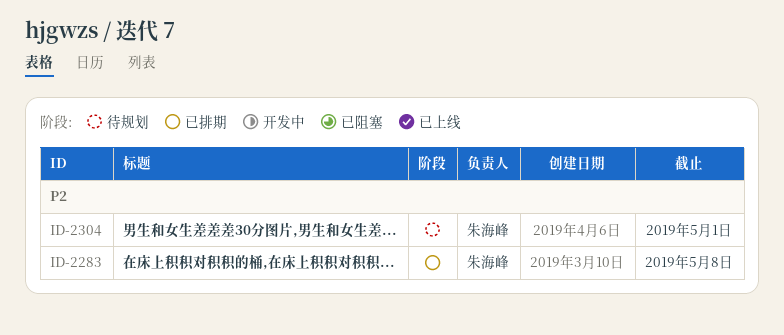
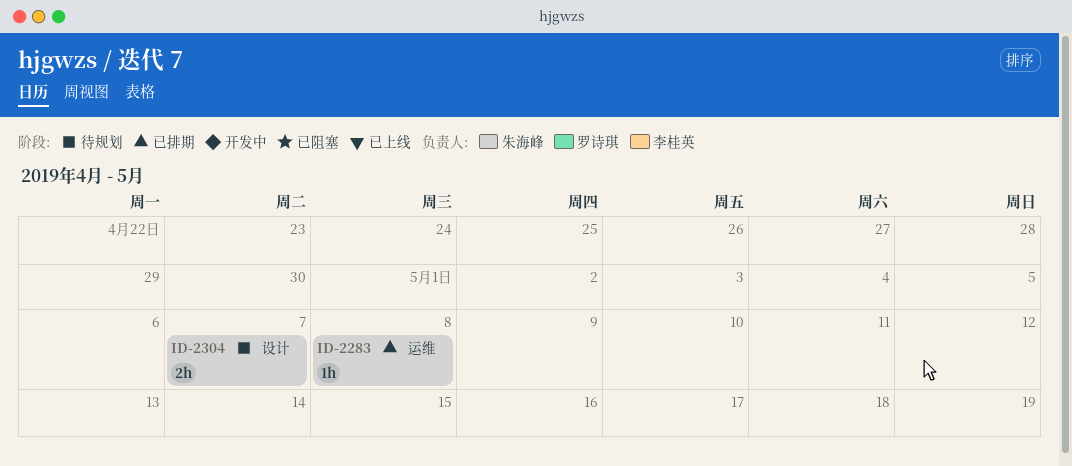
ID-2304, due: May 1 -> May 7

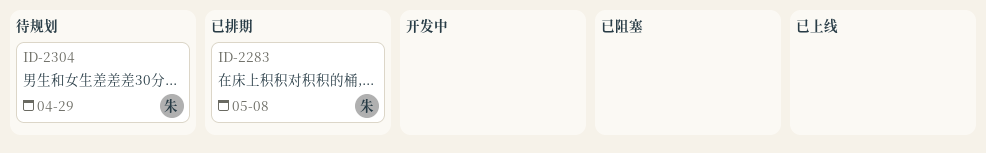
ID-2304, due: May 7 -> Apr 29

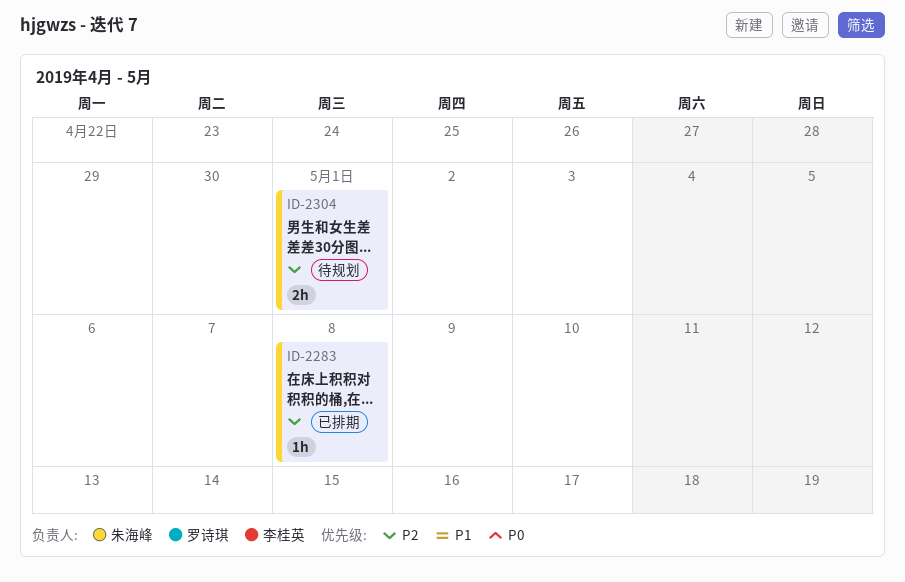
ID-2304, due: Apr 29 -> May 1

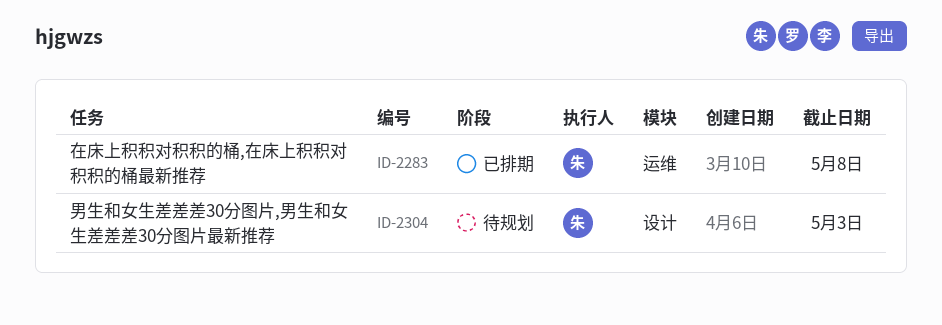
ID-2304, due: May 1 -> May 3

